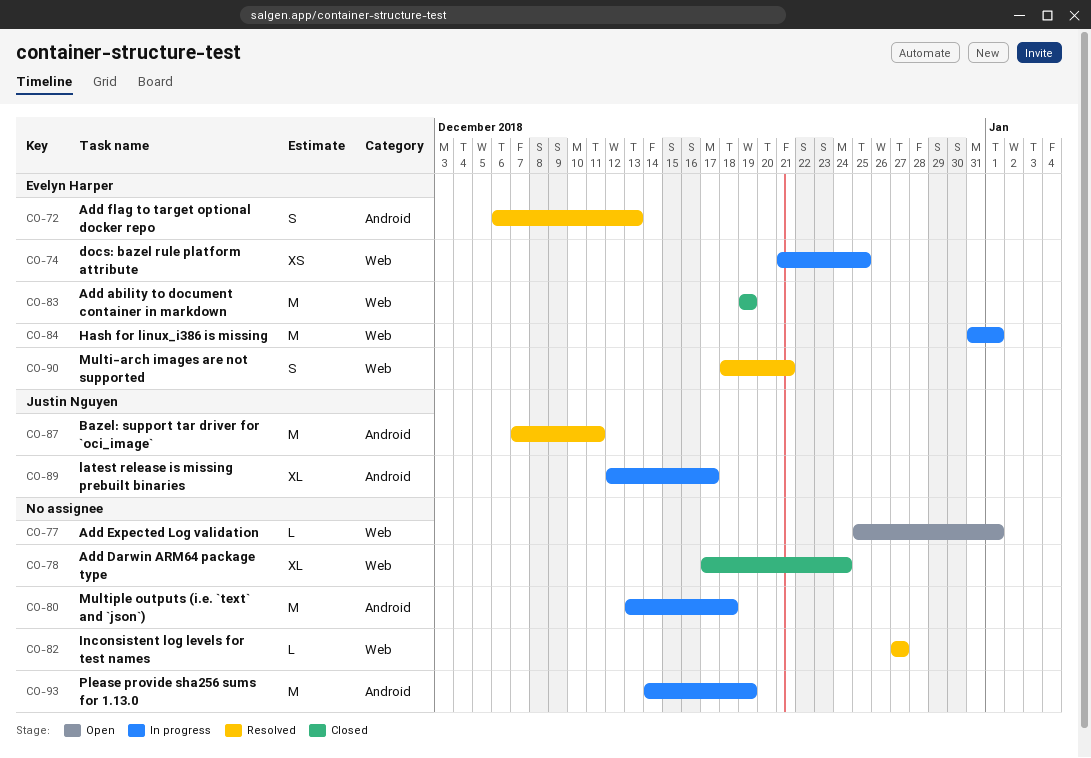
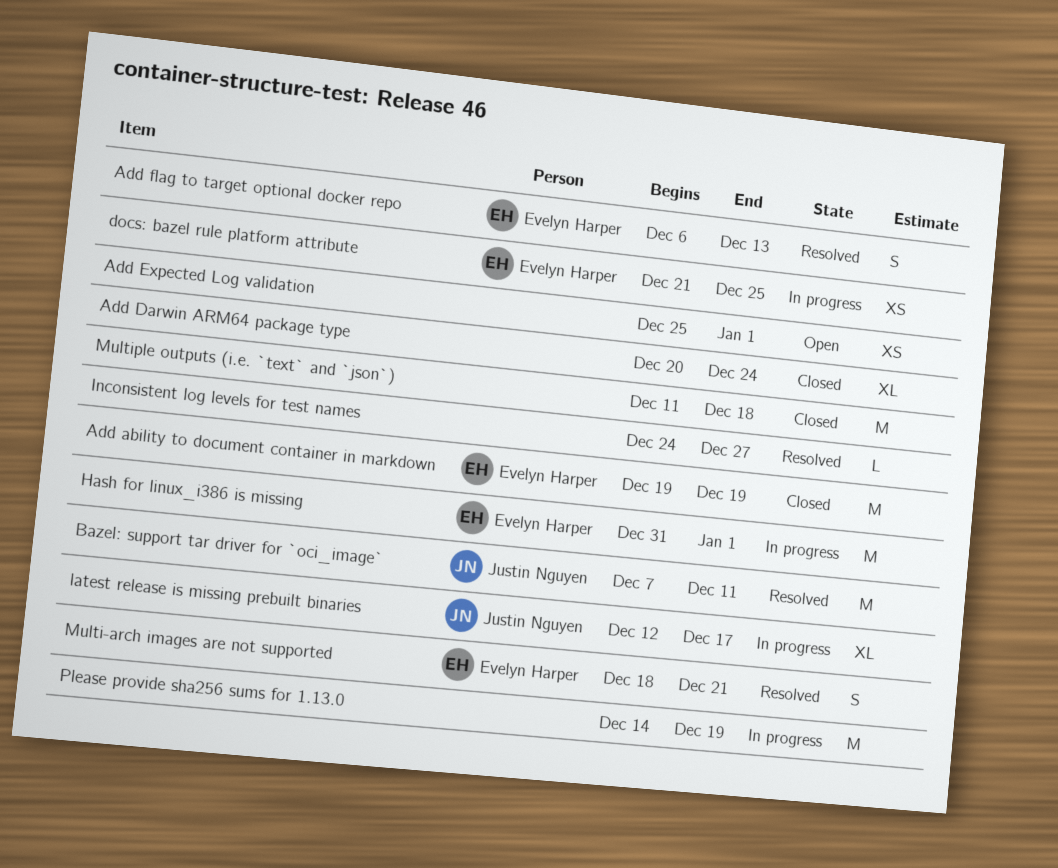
Add Darwin ARM64 package type, start: Dec 17 -> Dec 20
Add Expected Log validation, estimate: L -> XS
Inconsistent log levels for test names, start: Dec 27 -> Dec 24
Multiple outputs (i.e. `text` and `json`), status: In progress -> Closed
Multiple outputs (i.e. `text` and `json`), start: Dec 13 -> Dec 11

